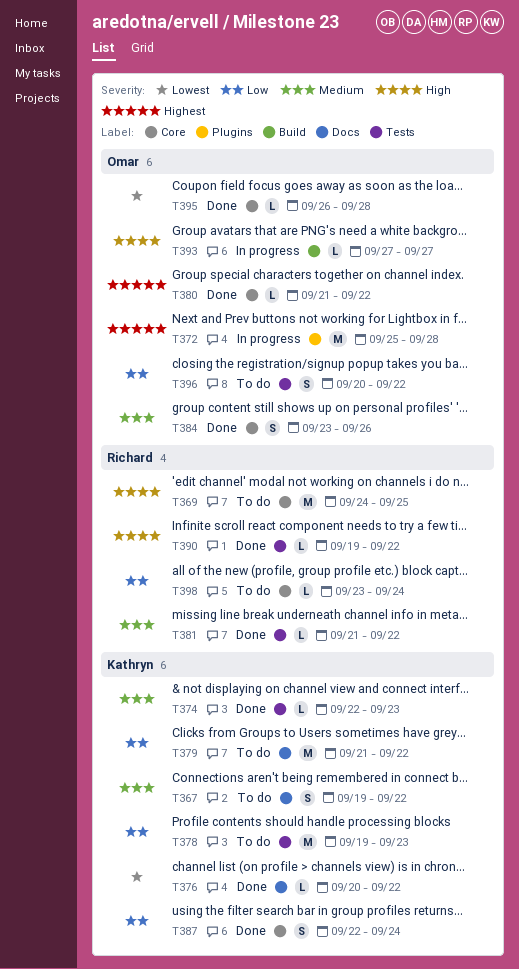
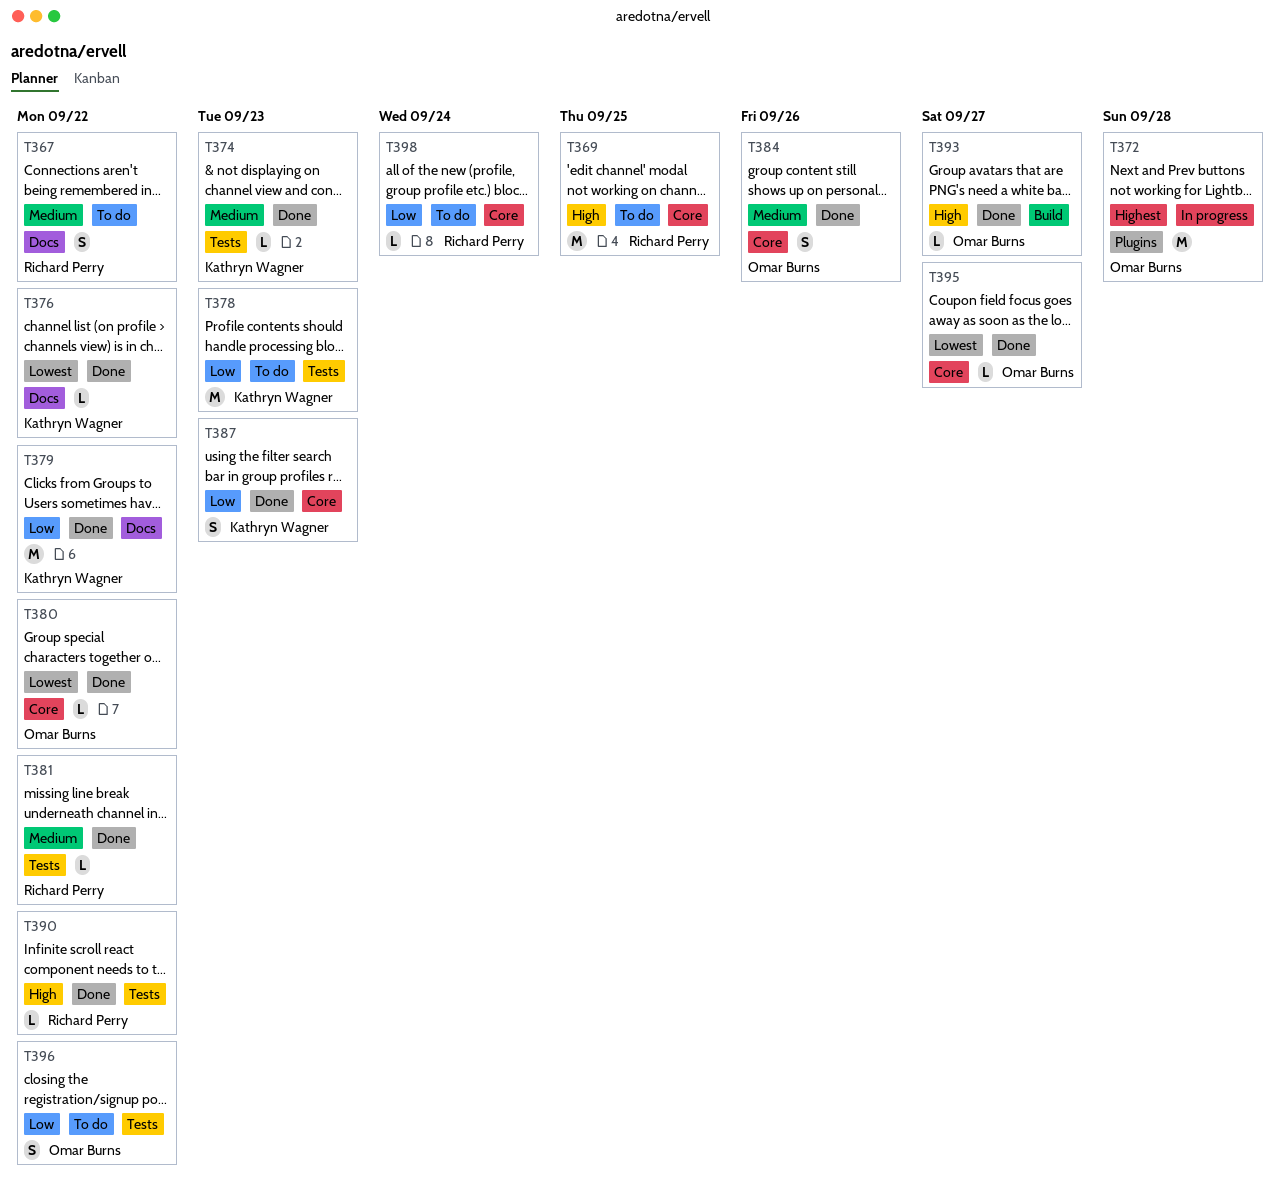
T367, owner: Kathryn Wagner -> Richard Perry
T379, status: To do -> Done
T380, priority: Highest -> Lowest
T387, due: Sep 24 -> Sep 23
T393, status: In progress -> Done
T395, due: Sep 28 -> Sep 27

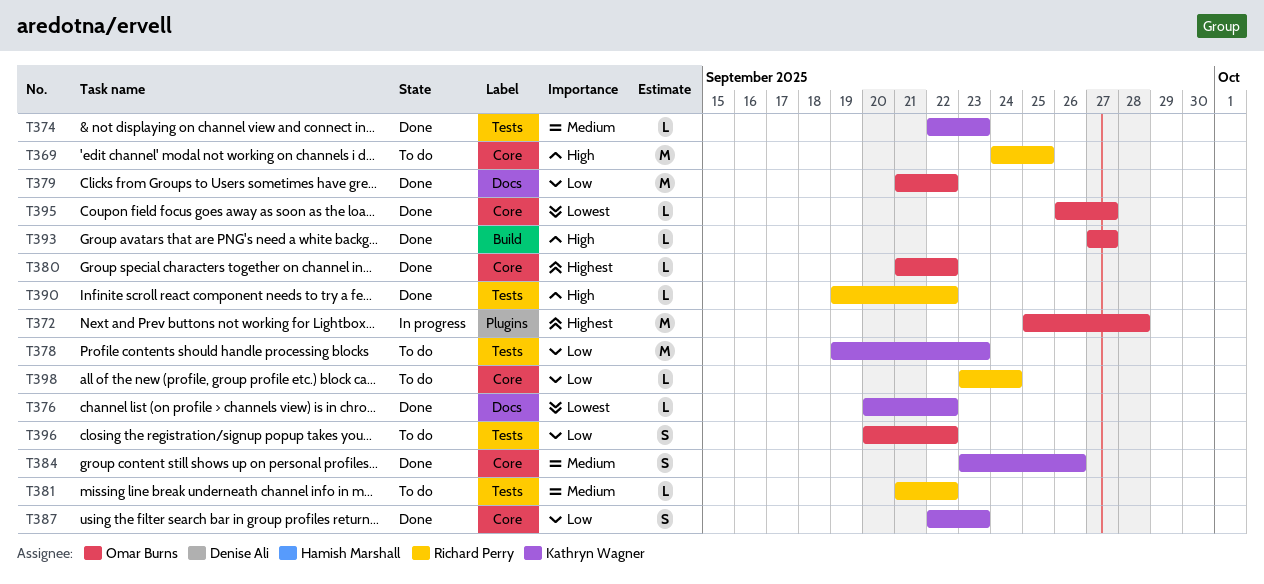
T367: present -> none
T379, owner: Kathryn Wagner -> Omar Burns
T380, priority: Lowest -> Highest
T381, status: Done -> To do
T384, owner: Omar Burns -> Kathryn Wagner

